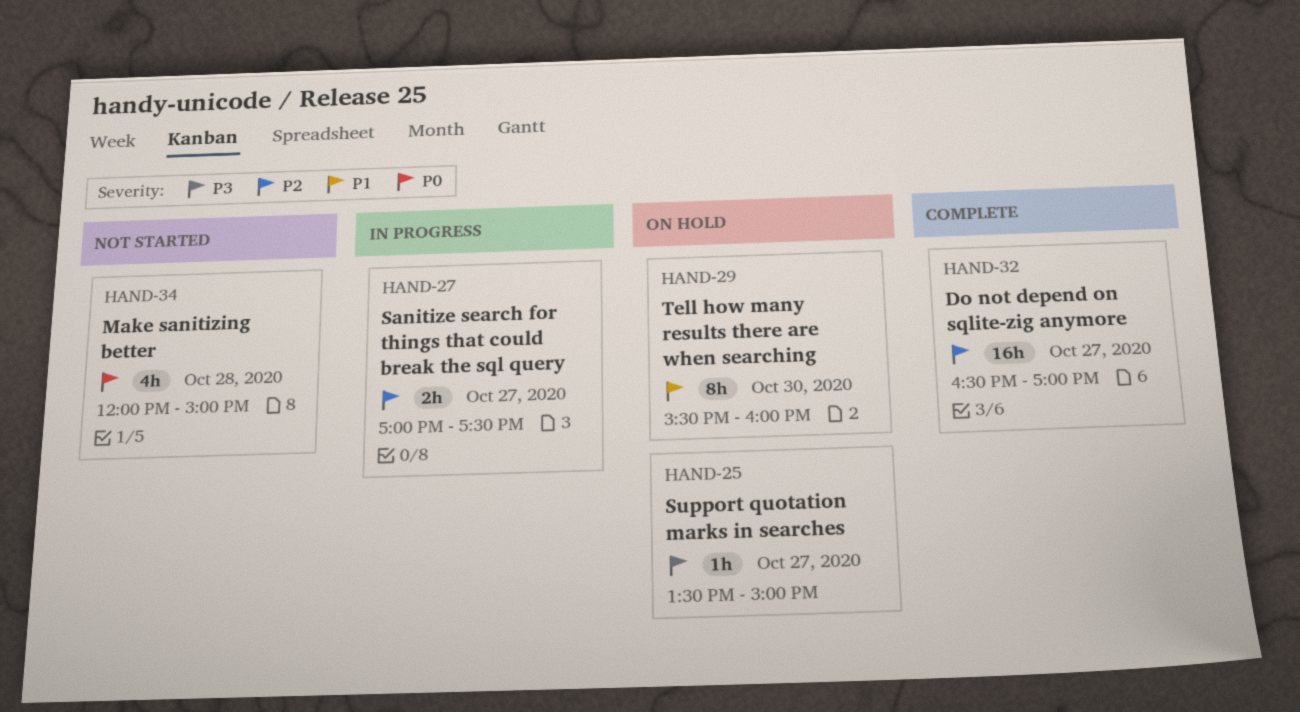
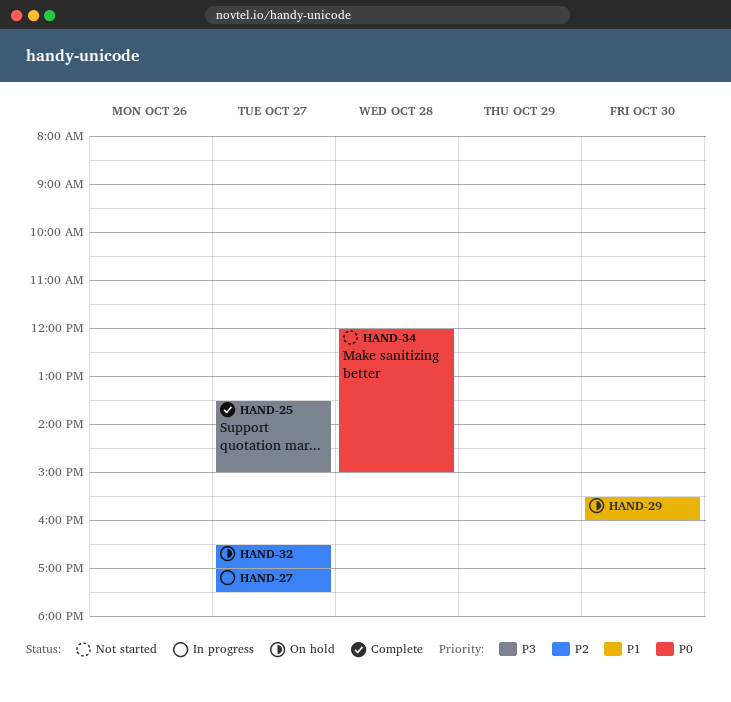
HAND-25, status: On hold -> Complete
HAND-32, status: Complete -> On hold

